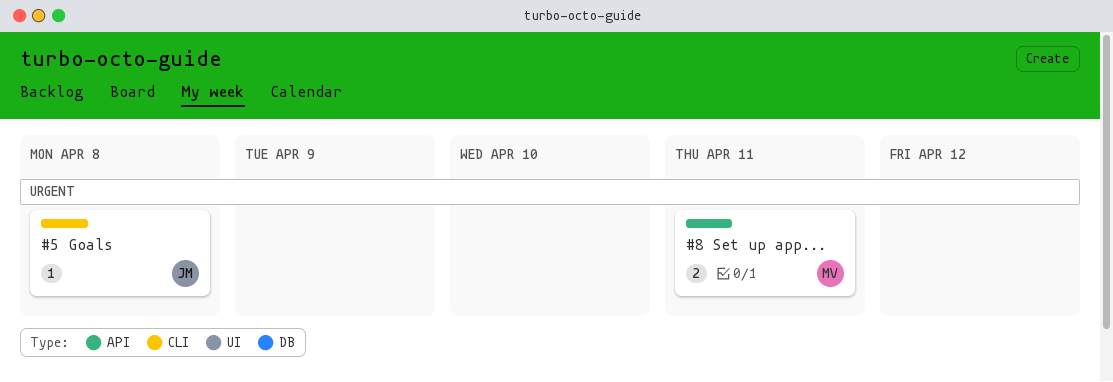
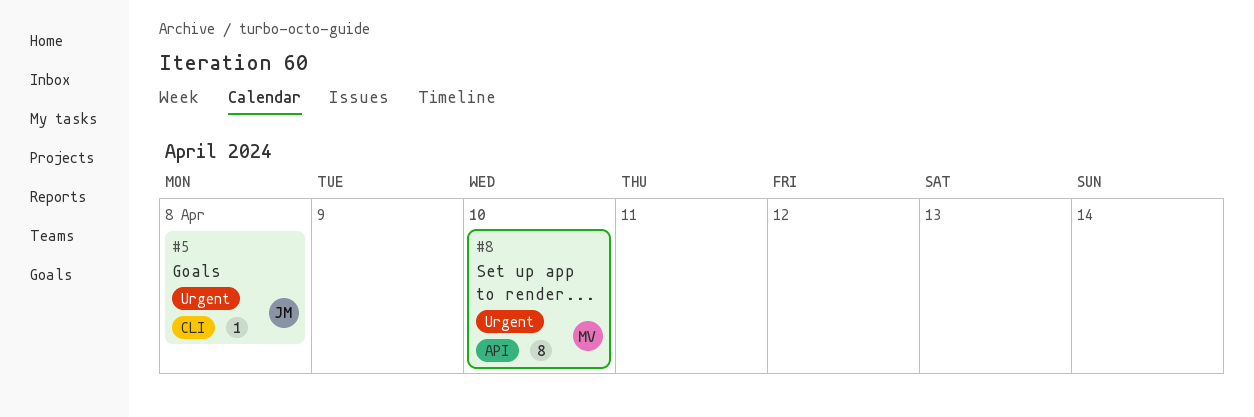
#8, estimate: 2 -> 8
#8, due: Apr 11 -> Apr 10

